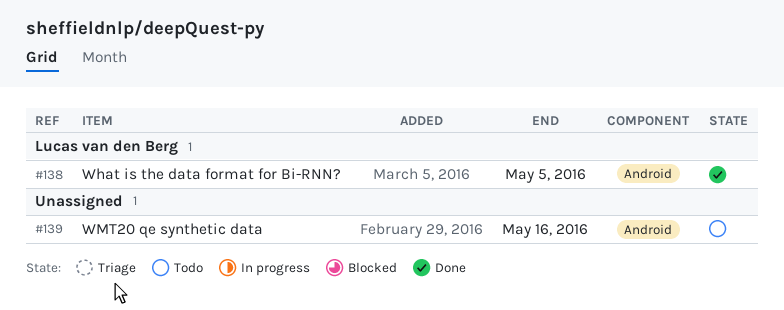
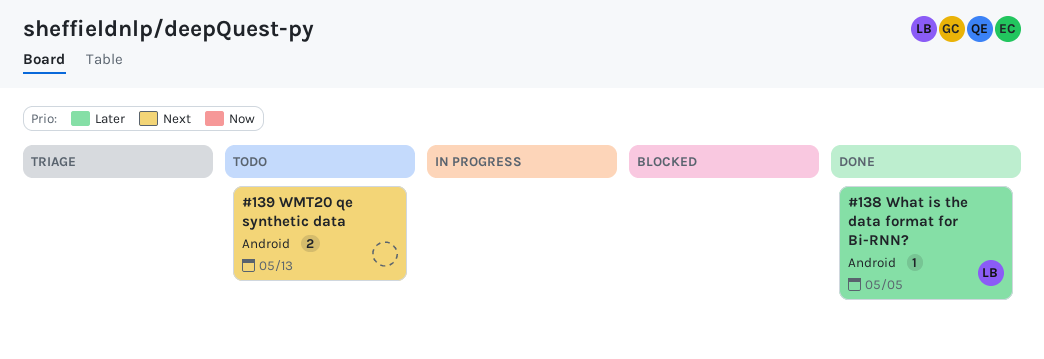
#139, due: May 16 -> May 13

